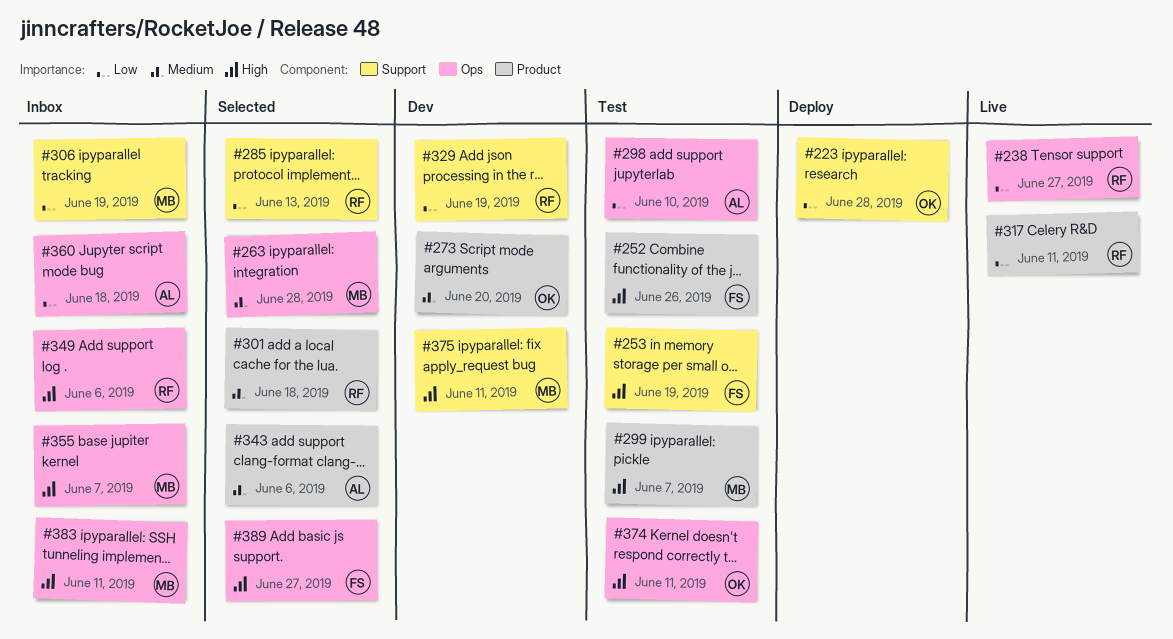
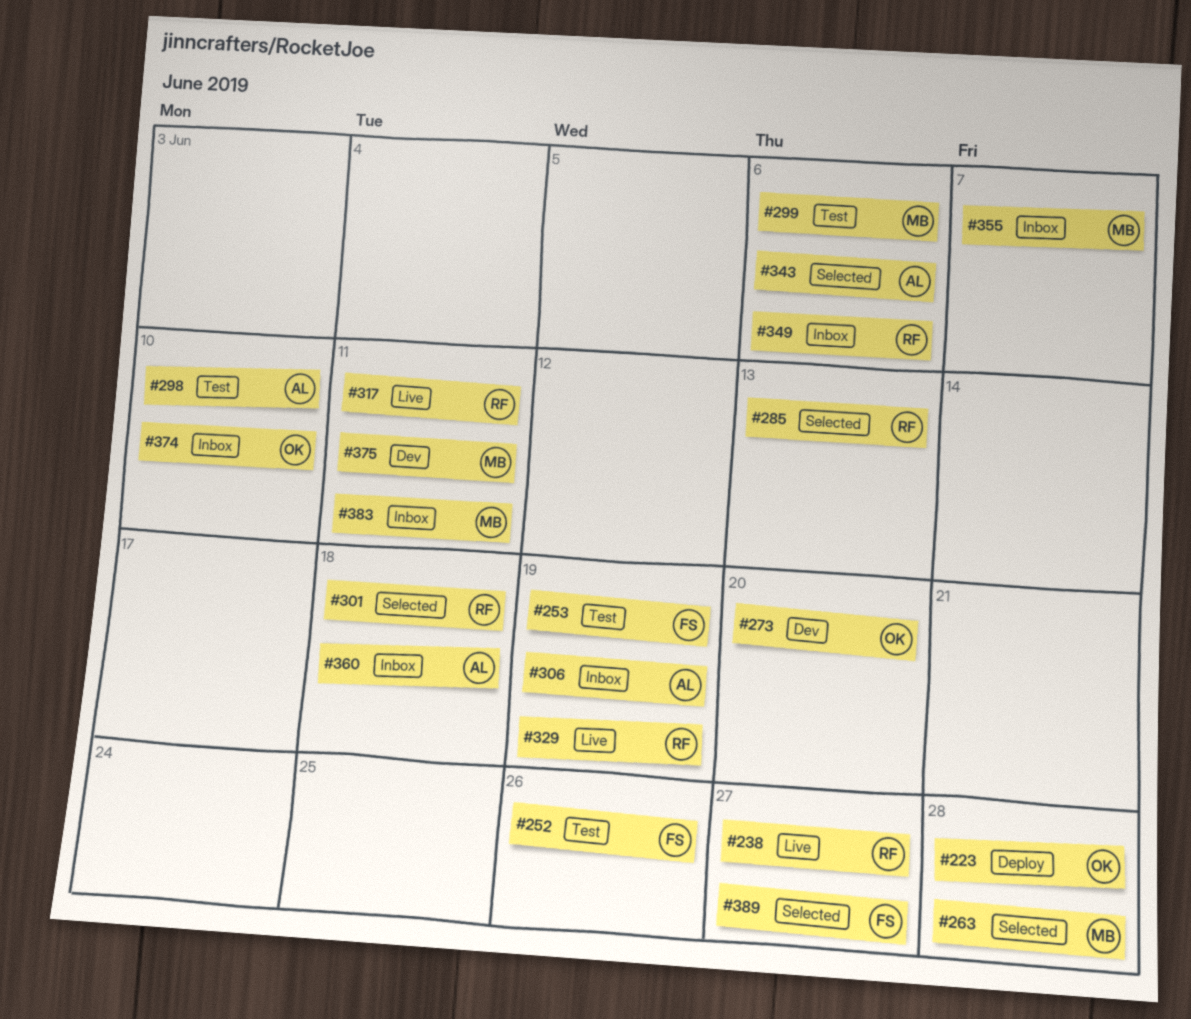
#299, due: Jun 7 -> Jun 6
#306, owner: MB -> AL
#329, status: Dev -> Live
#374, status: Test -> Inbox
#374, due: Jun 11 -> Jun 10

